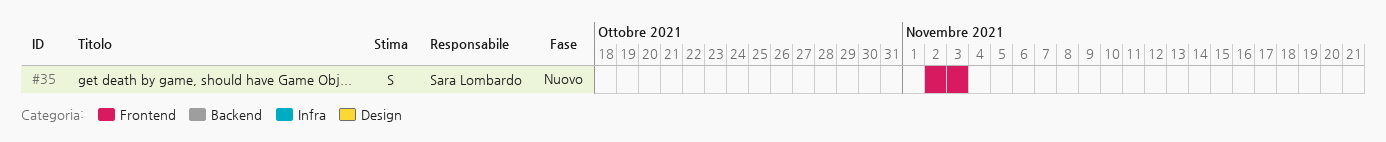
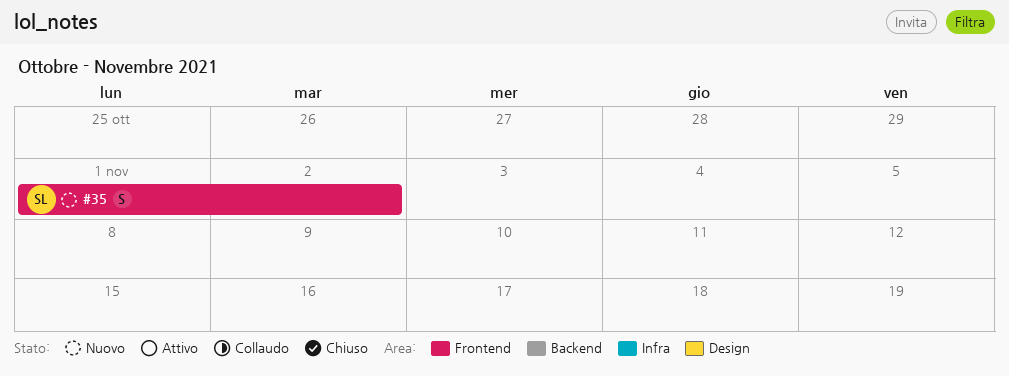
#35, start: Nov 2 -> Nov 1
#35, due: Nov 3 -> Nov 2

